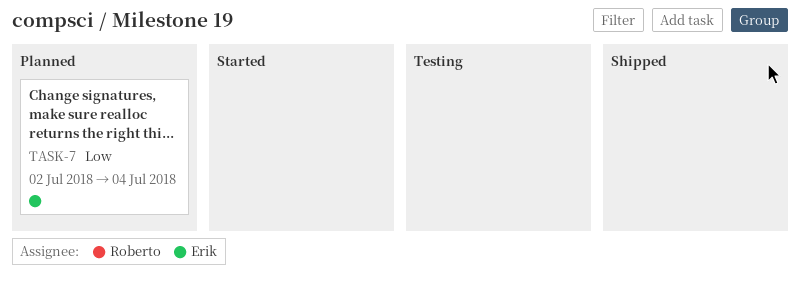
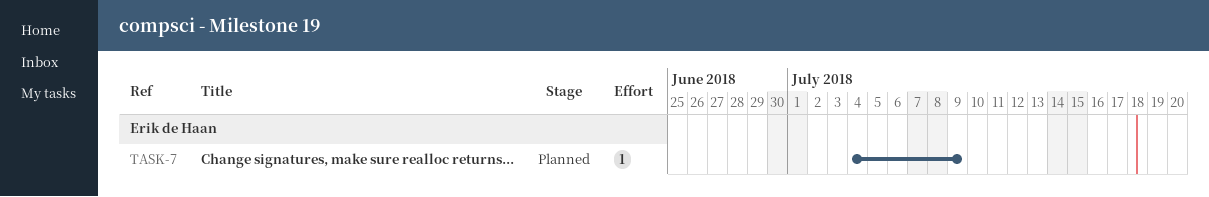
TASK-7, start: Jul 2 -> Jul 4
TASK-7, due: Jul 4 -> Jul 9

